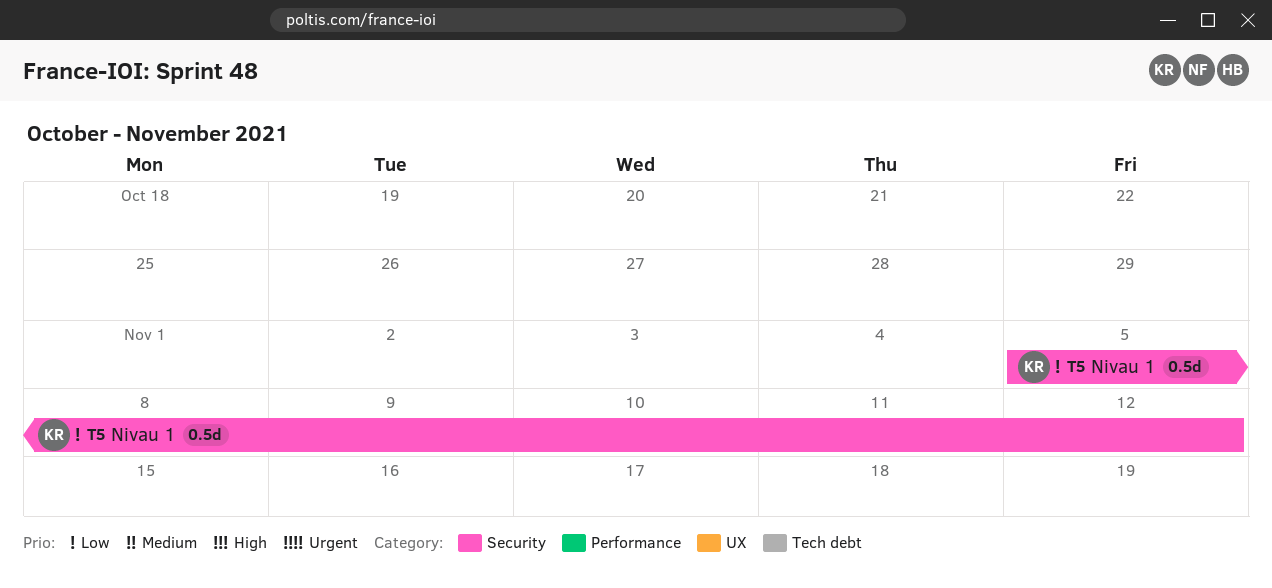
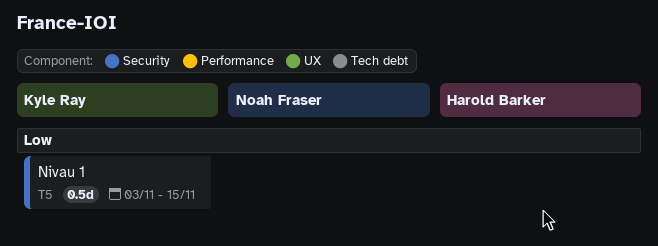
T5, start: Nov 5 -> Nov 3
T5, due: Nov 12 -> Nov 15

